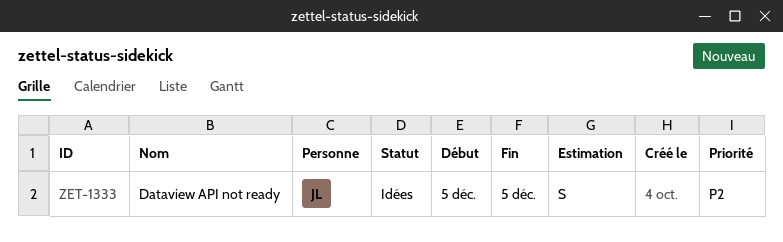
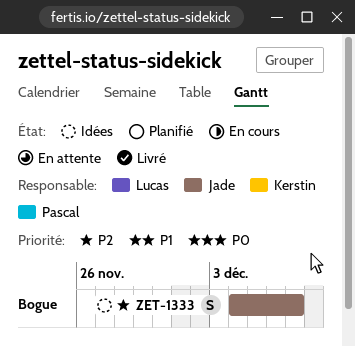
ZET-1333, start: Dec 5 -> Dec 4
ZET-1333, due: Dec 5 -> Dec 7

